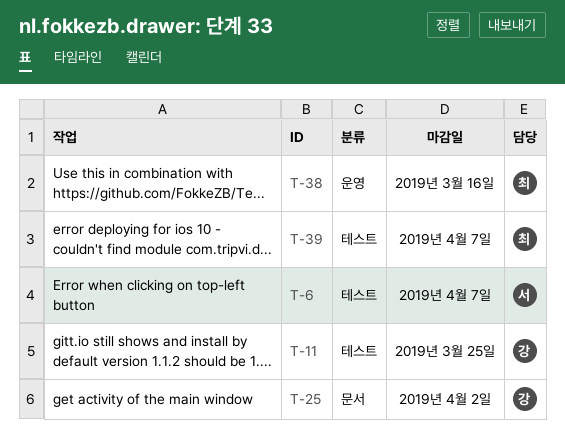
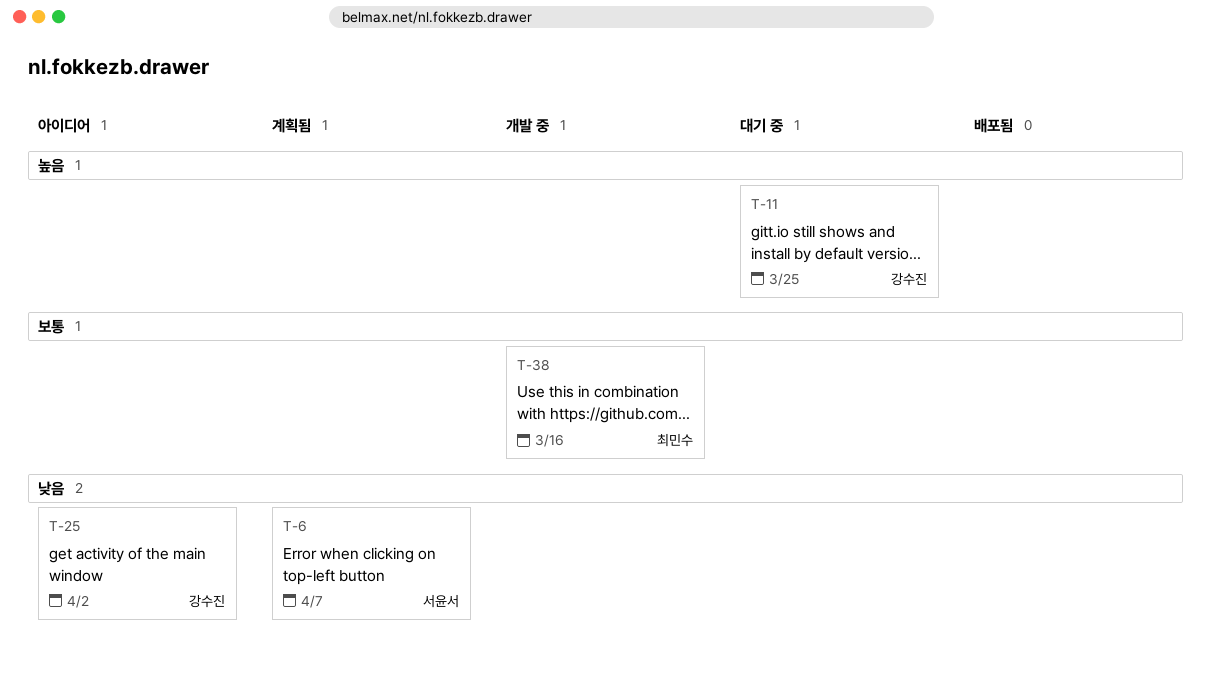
T-39: present -> none

